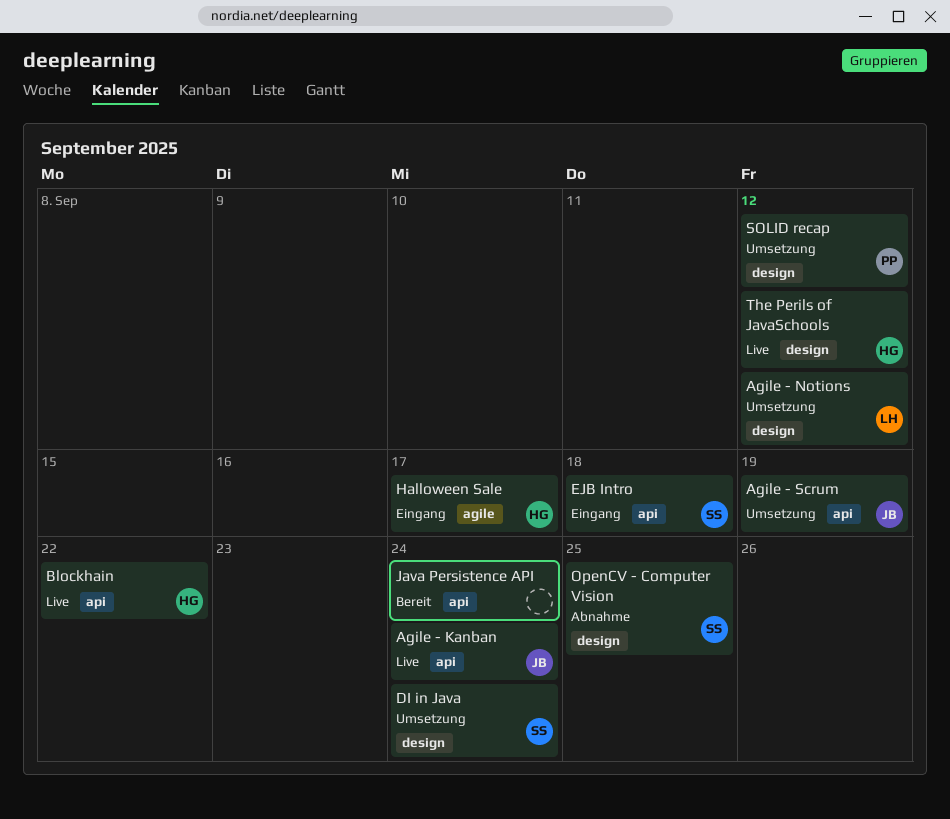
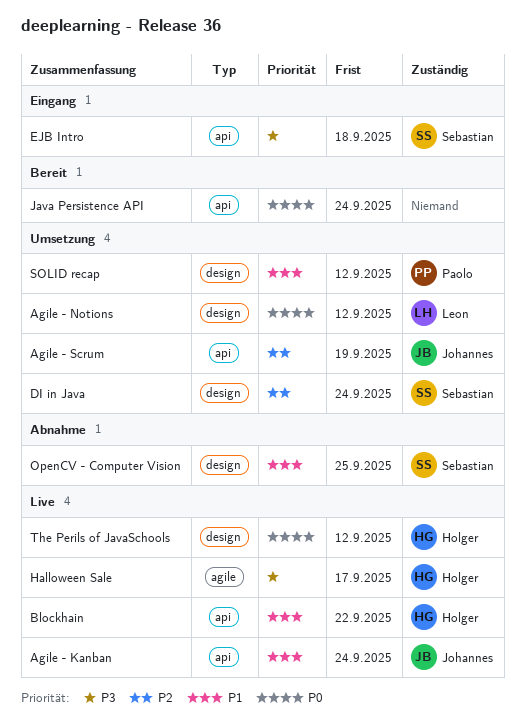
Halloween Sale, status: Eingang -> Live

